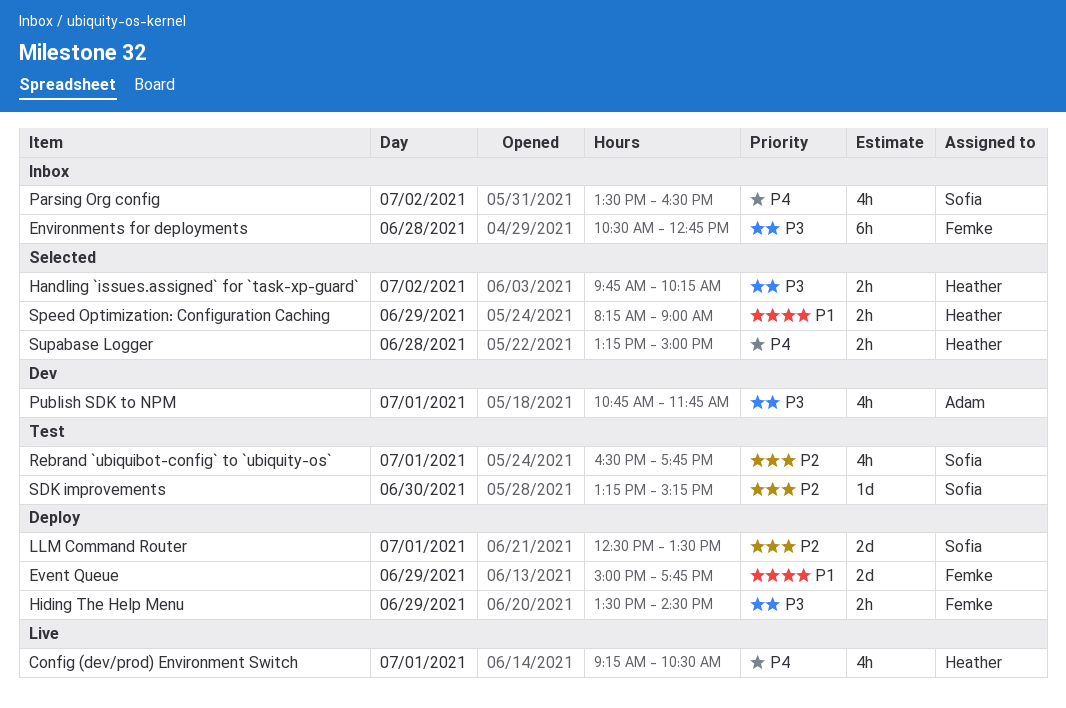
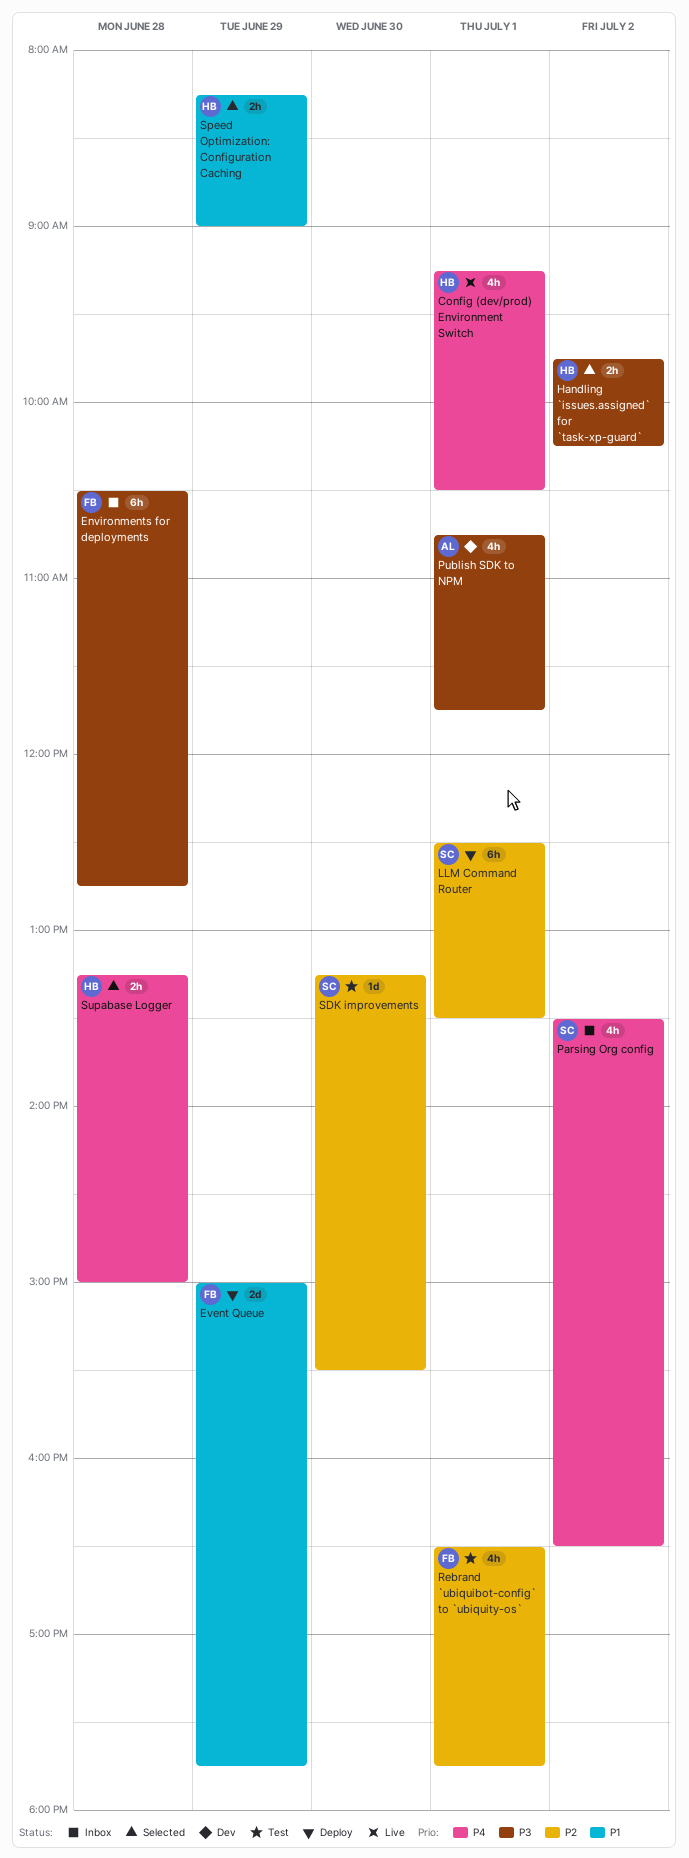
Hiding The Help Menu: present -> none
LLM Command Router, estimate: 2d -> 6h
Rebrand `ubiquibot-config` to `ubiquity-os`, owner: Sofia -> Femke
SDK improvements, ends: 15:15 -> 15:30

